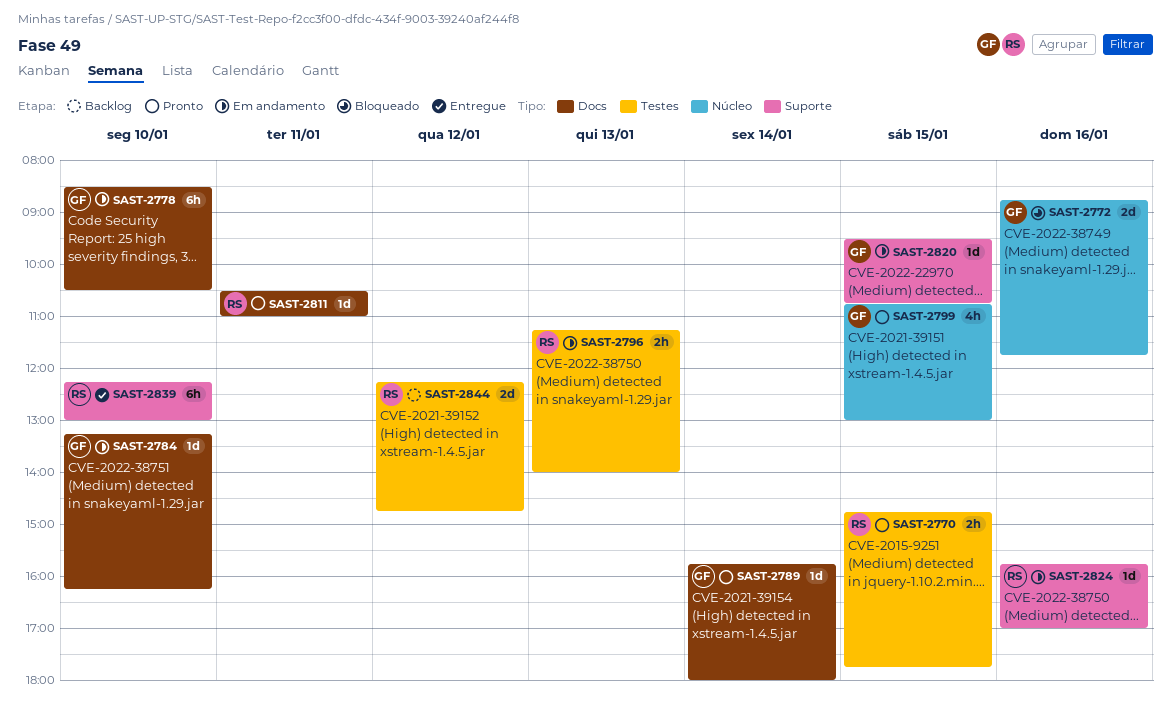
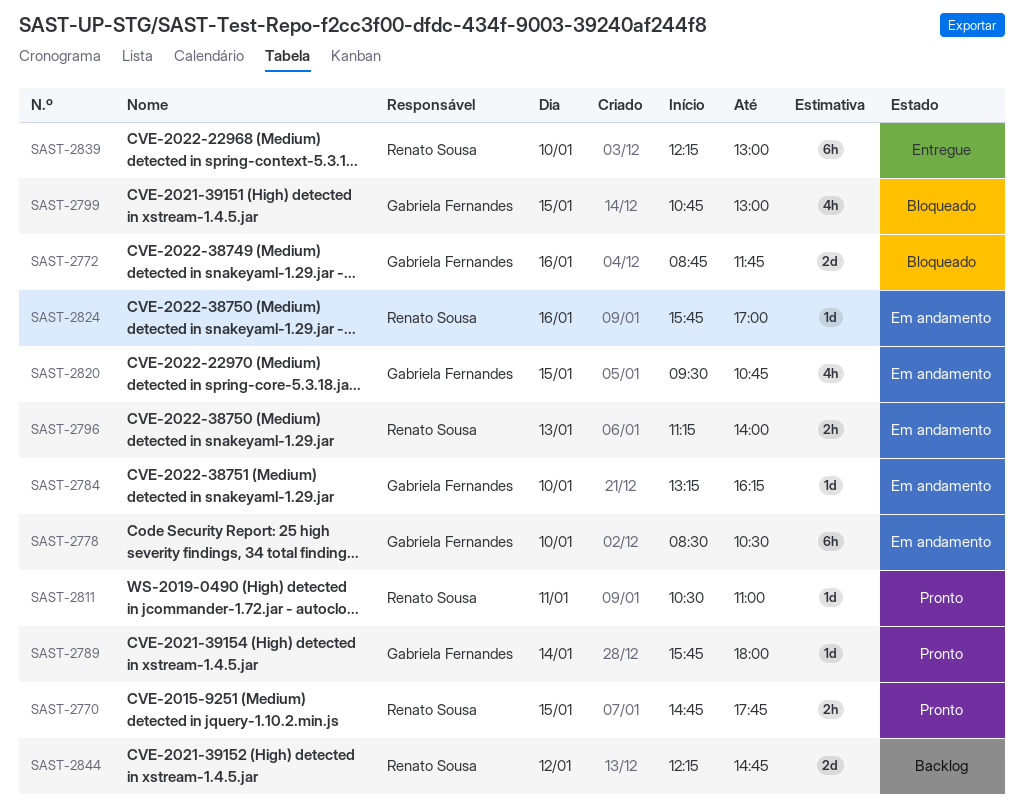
SAST-2799, status: Pronto -> Bloqueado
SAST-2820, estimate: 1d -> 4h

